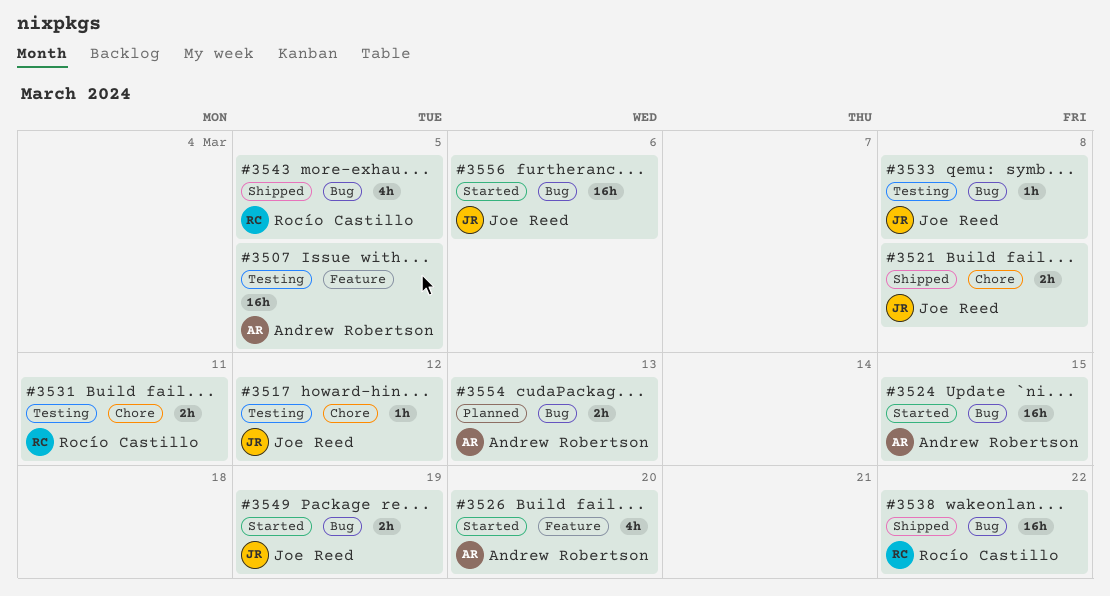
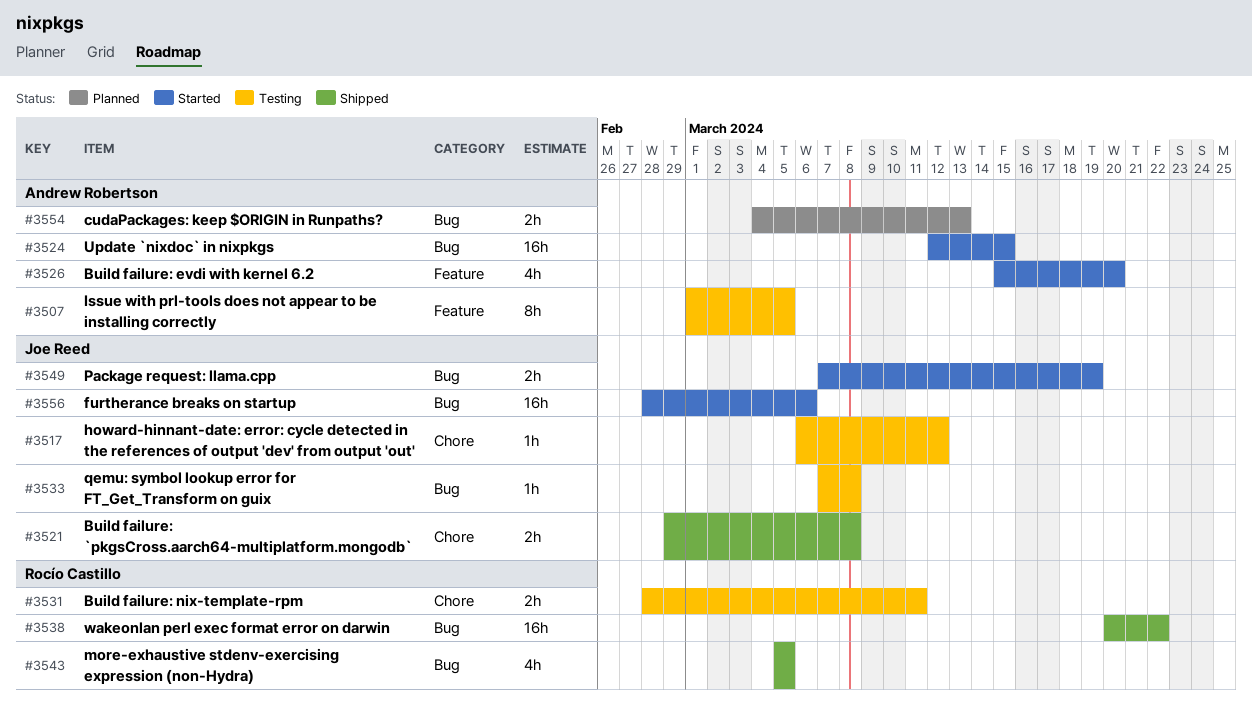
#3507, estimate: 16h -> 8h

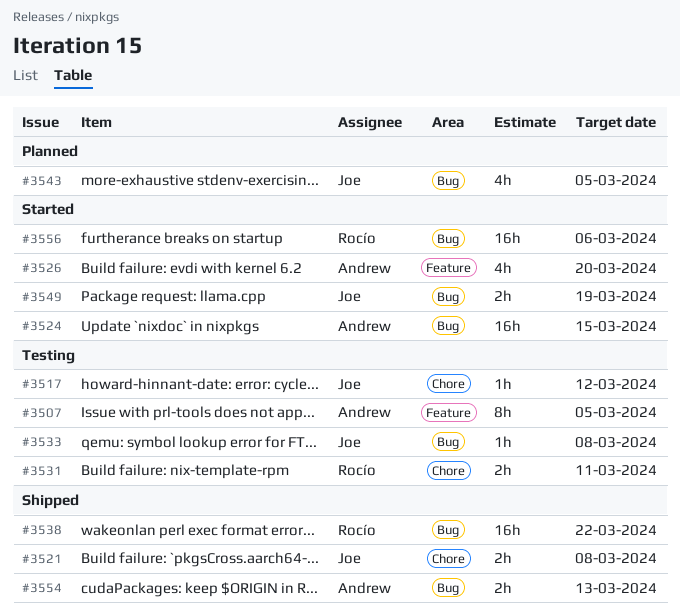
#3543, status: Shipped -> Planned
#3543, owner: Rocío Castillo -> Joe Reed
#3554, status: Planned -> Shipped
#3556, owner: Joe Reed -> Rocío Castillo

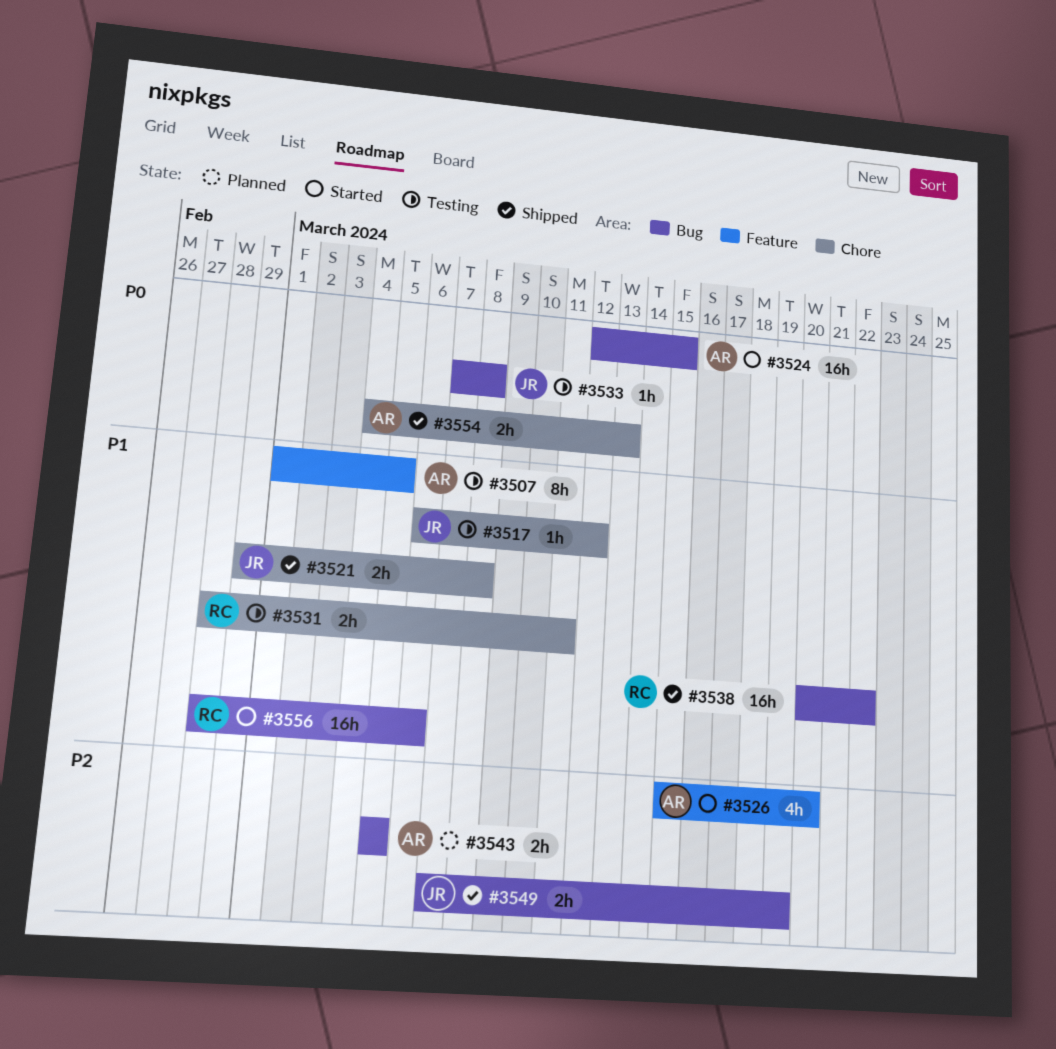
#3543, owner: Joe -> Andrew
#3543, estimate: 4h -> 2h
#3549, status: Started -> Shipped
#3554, label: Bug -> Chore

